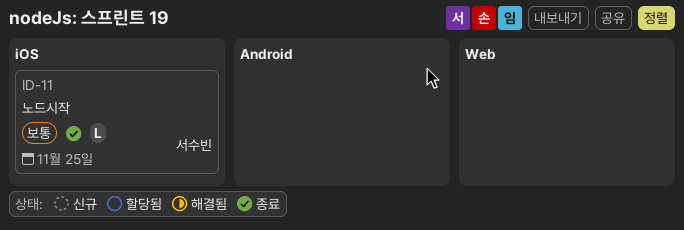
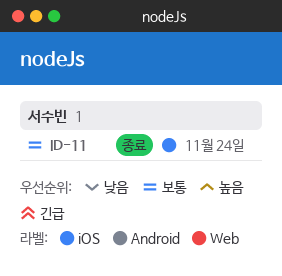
ID-11, due: Nov 25 -> Nov 24

